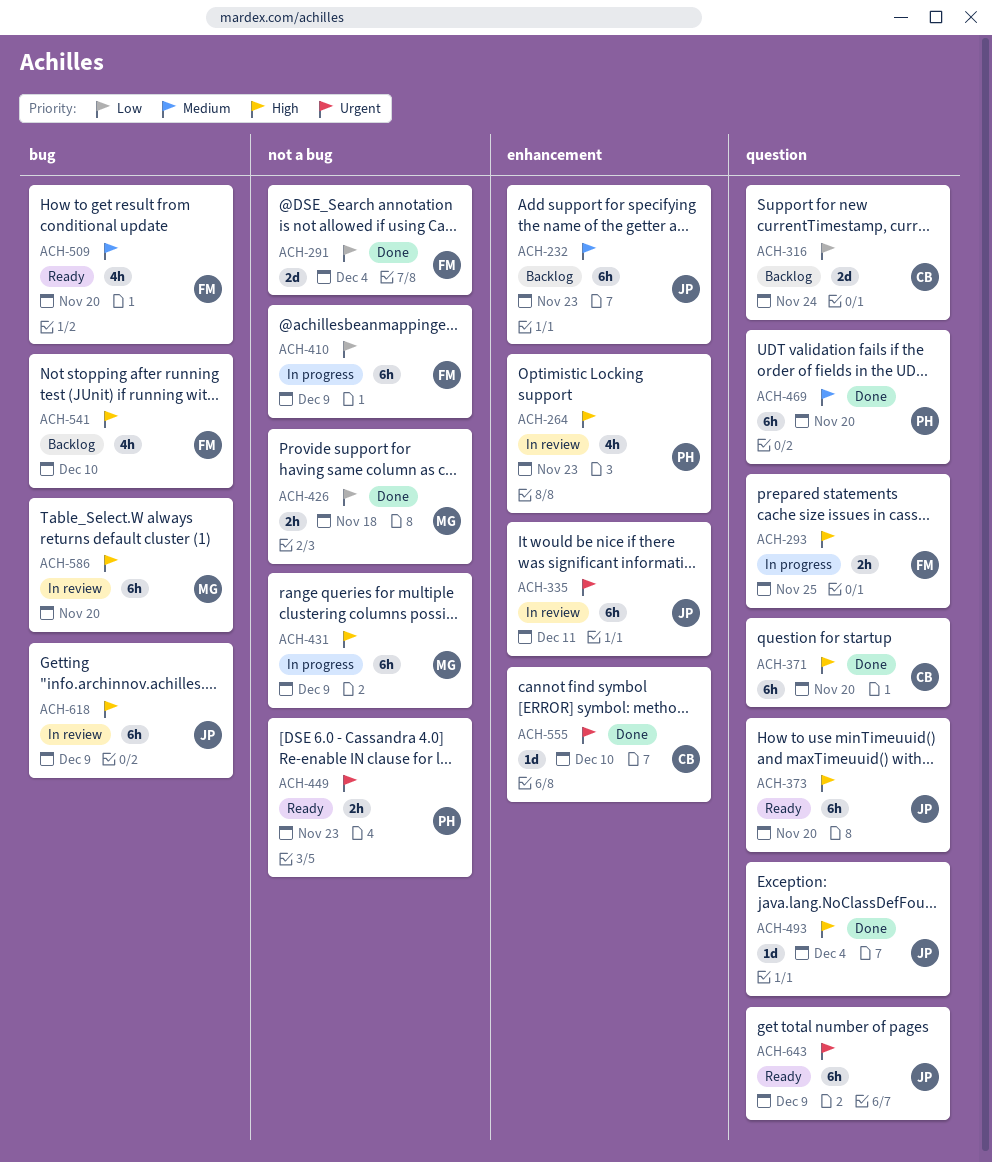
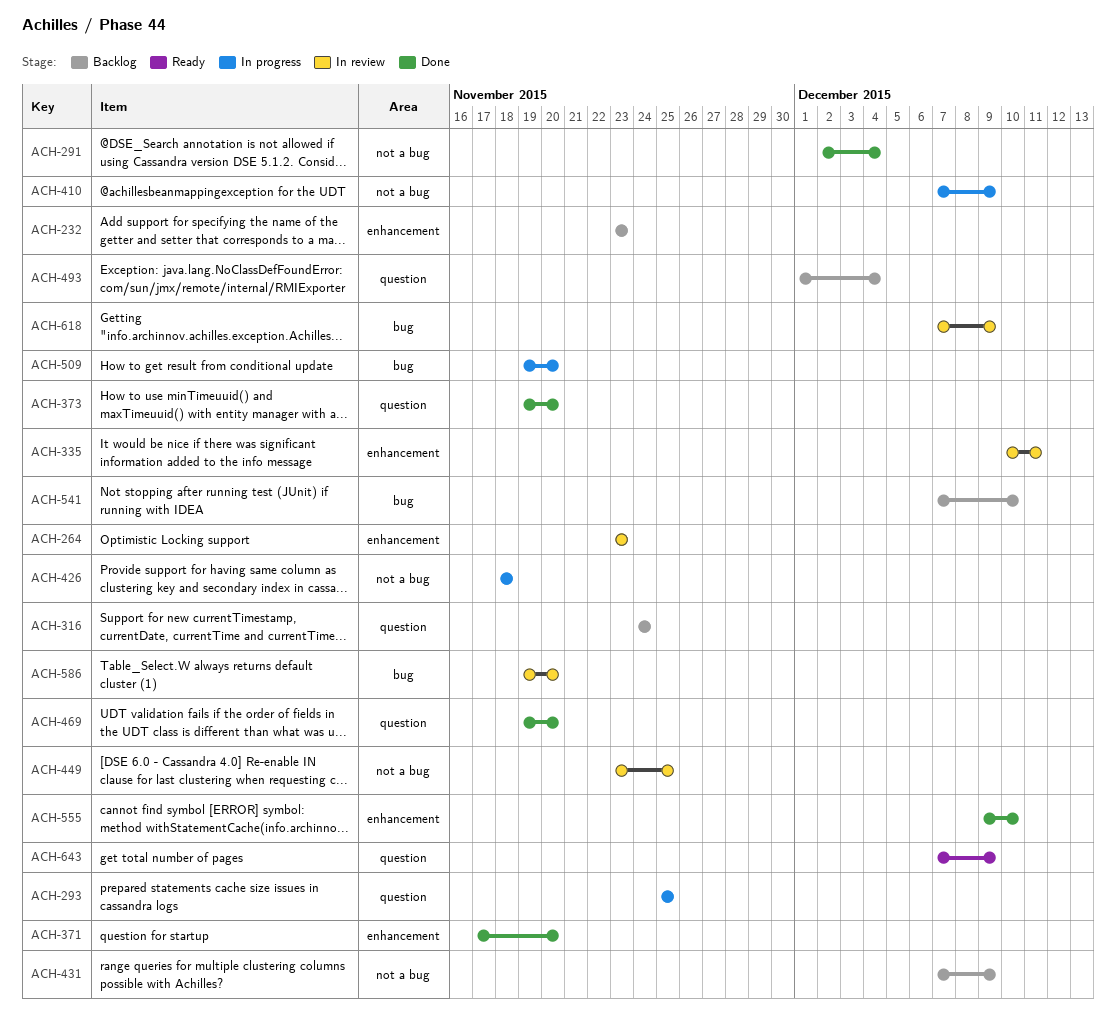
ACH-371, label: question -> enhancement
ACH-373, status: Ready -> Done
ACH-426, status: Done -> In progress
ACH-431, status: In progress -> Backlog
ACH-449, status: Ready -> In review
ACH-449, due: Nov 23 -> Nov 25
ACH-493, status: Done -> Backlog
ACH-509, status: Ready -> In progress

